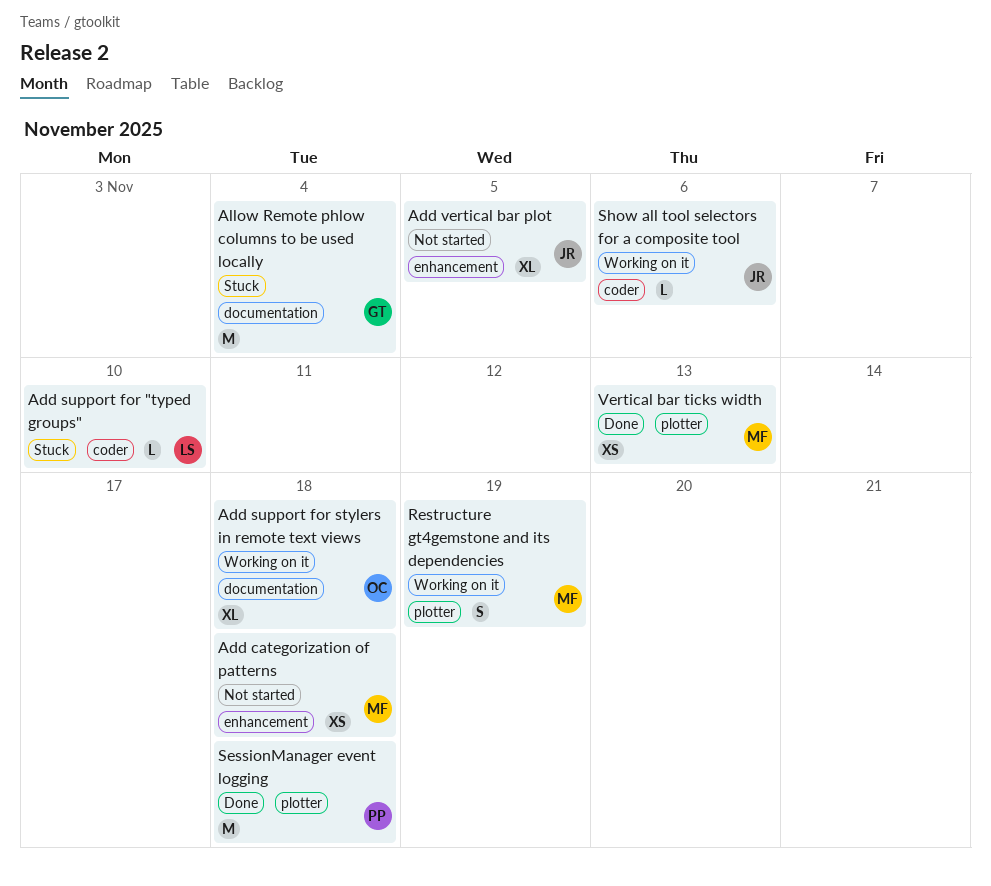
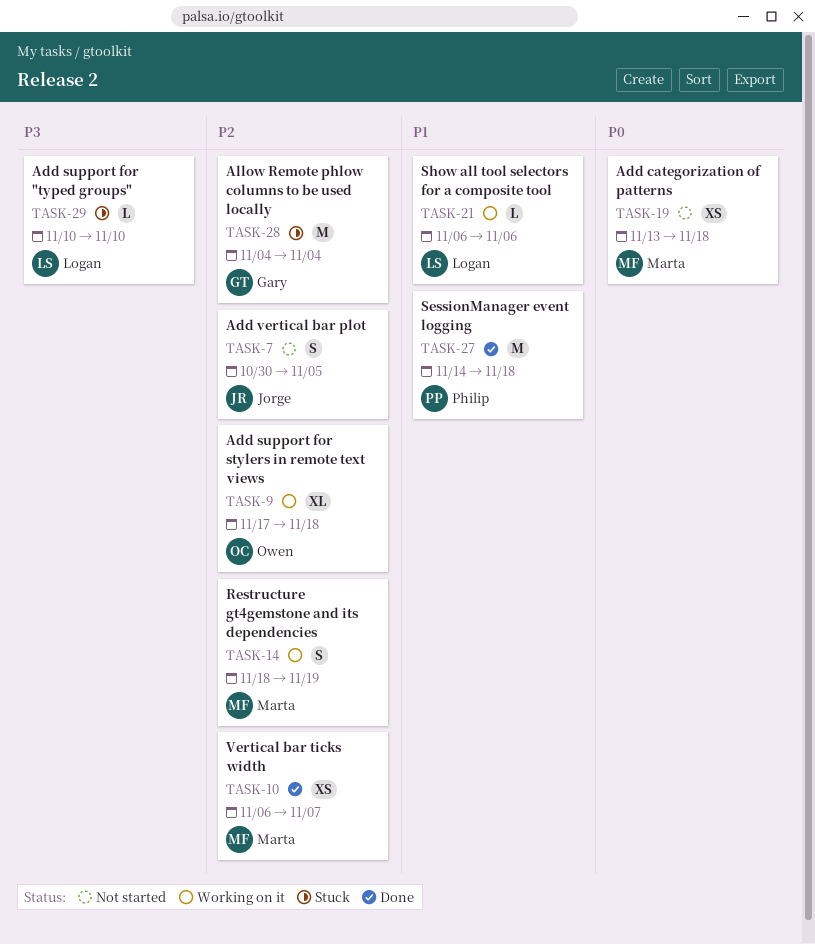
Add vertical bar plot, estimate: XL -> S
Show all tool selectors for a composite tool, owner: Jorge -> Logan
Vertical bar ticks width, due: Nov 13 -> Nov 7

